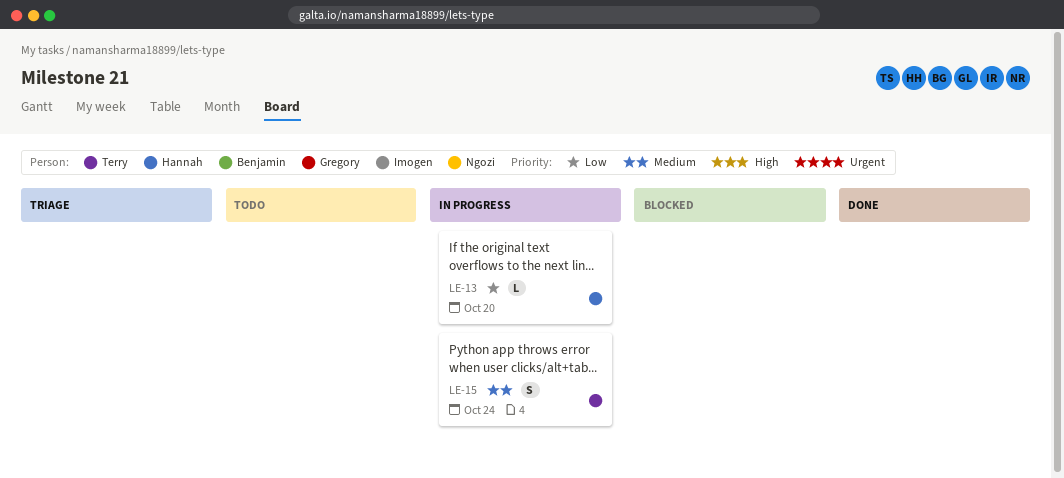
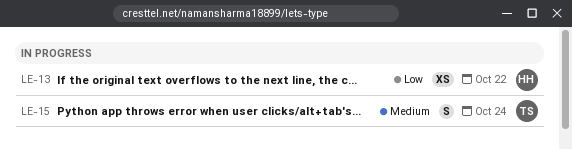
LE-13, estimate: L -> XS
LE-13, due: Oct 20 -> Oct 22

